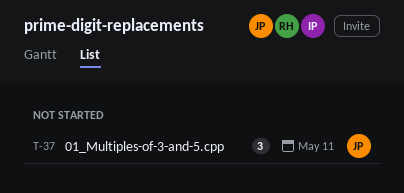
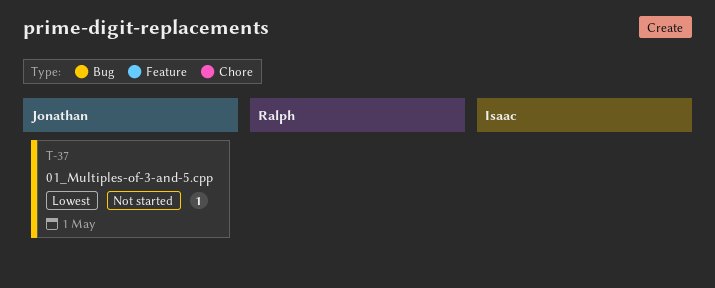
T-37, estimate: 3 -> 1
T-37, due: May 11 -> May 1

